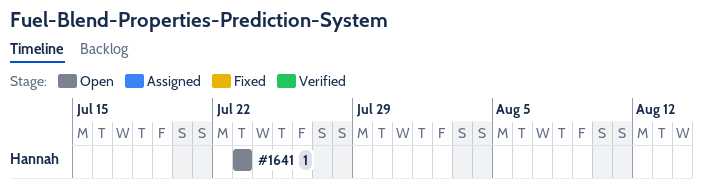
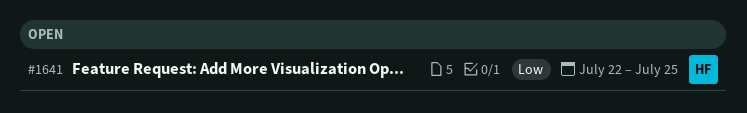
#1641, start: Jul 23 -> Jul 22
#1641, due: Jul 23 -> Jul 25

